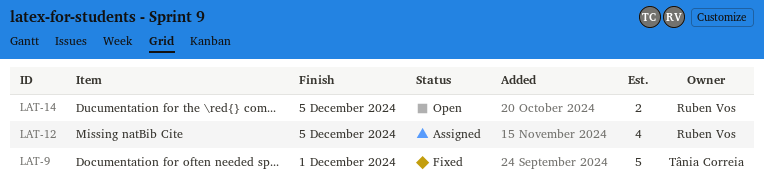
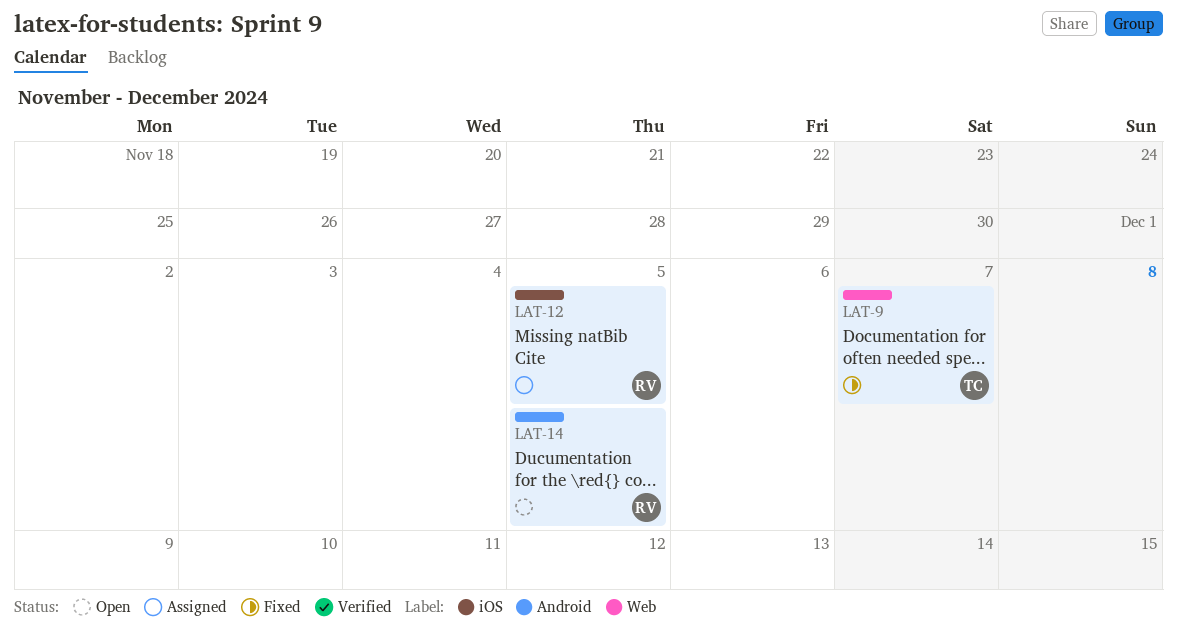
LAT-9, due: Dec 1 -> Dec 7

